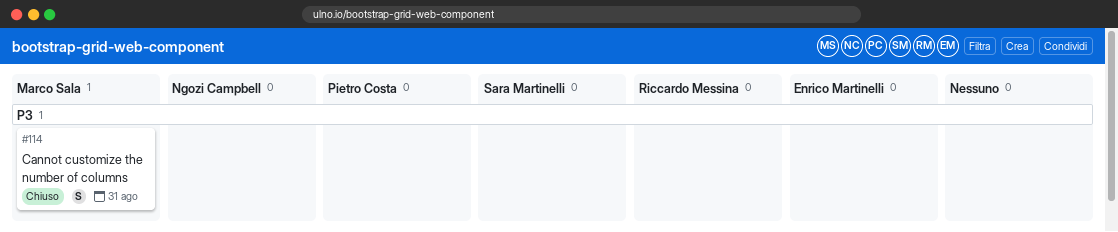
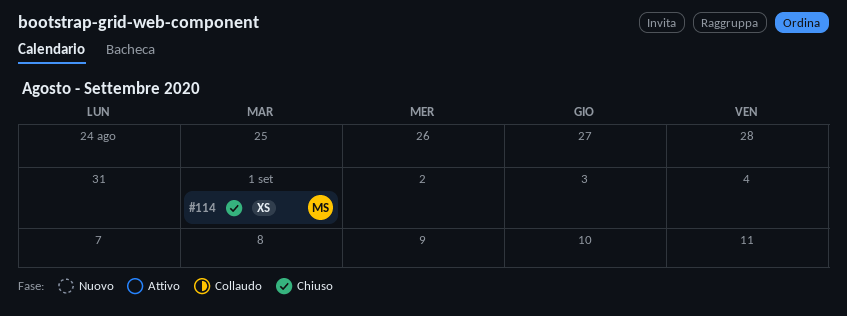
#114, estimate: S -> XS
#114, due: Aug 31 -> Sep 1

